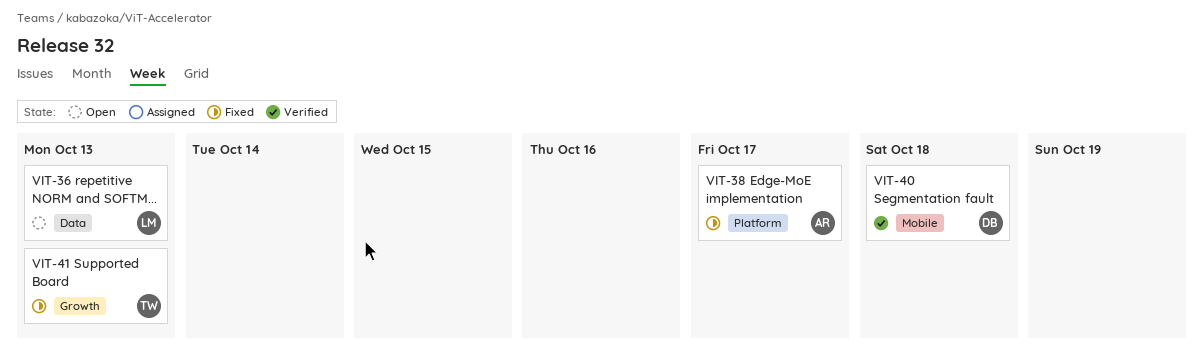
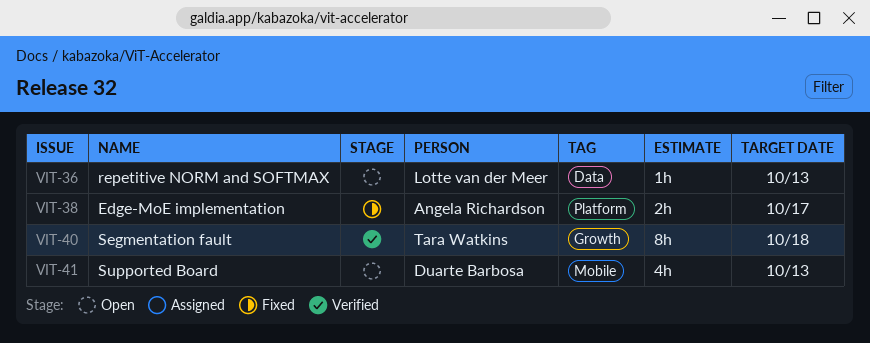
VIT-40, owner: Duarte Barbosa -> Tara Watkins
VIT-40, label: Mobile -> Growth
VIT-41, status: Fixed -> Open
VIT-41, owner: Tara Watkins -> Duarte Barbosa
VIT-41, label: Growth -> Mobile

